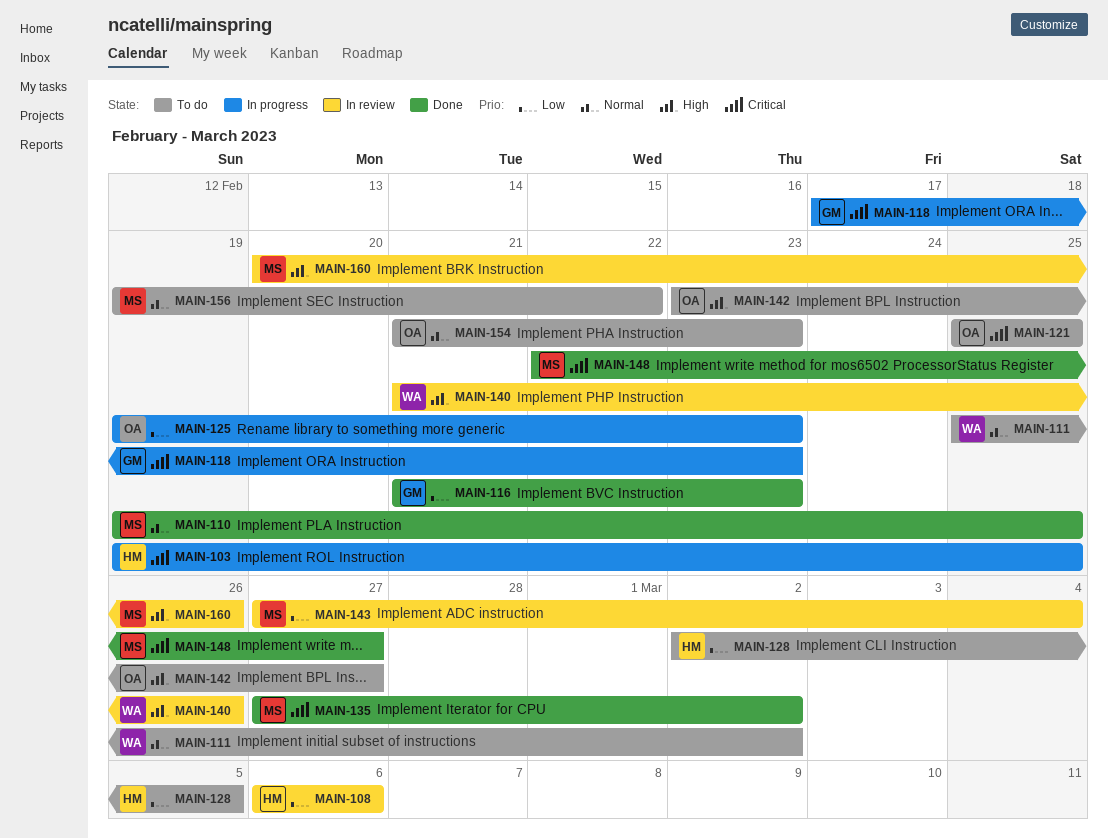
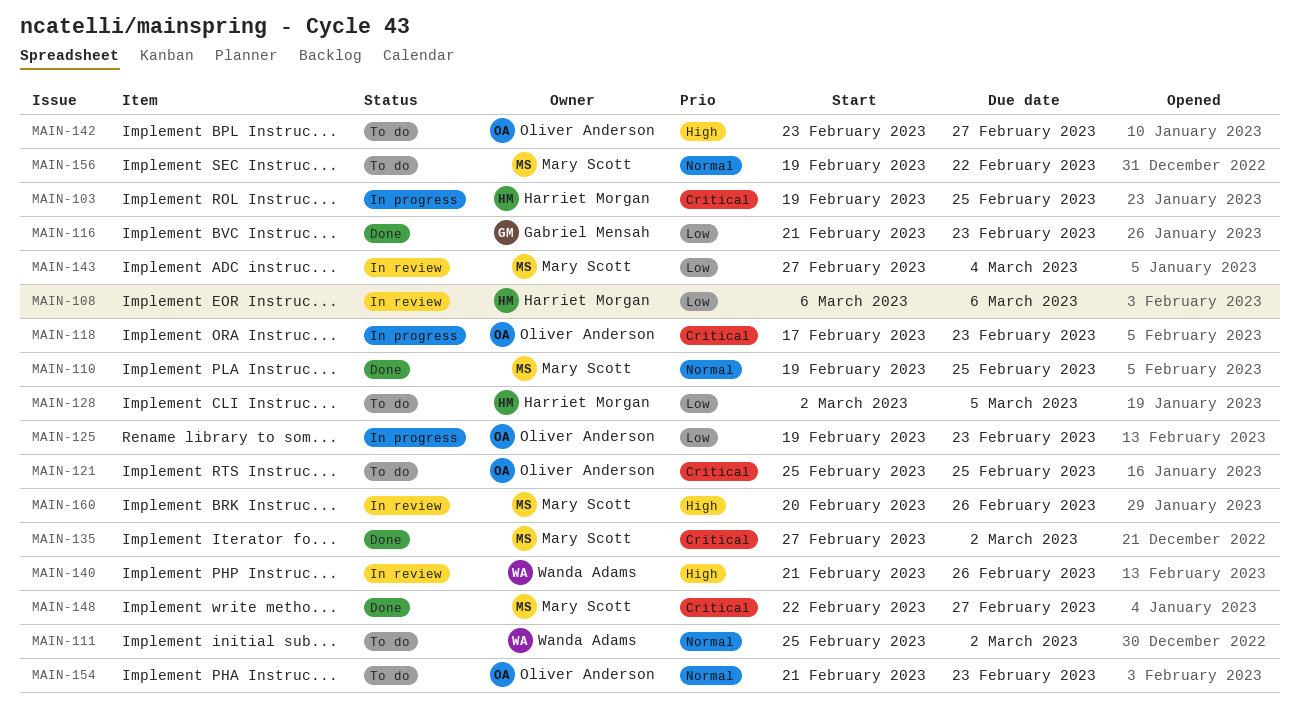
MAIN-118, owner: Gabriel Mensah -> Oliver Anderson

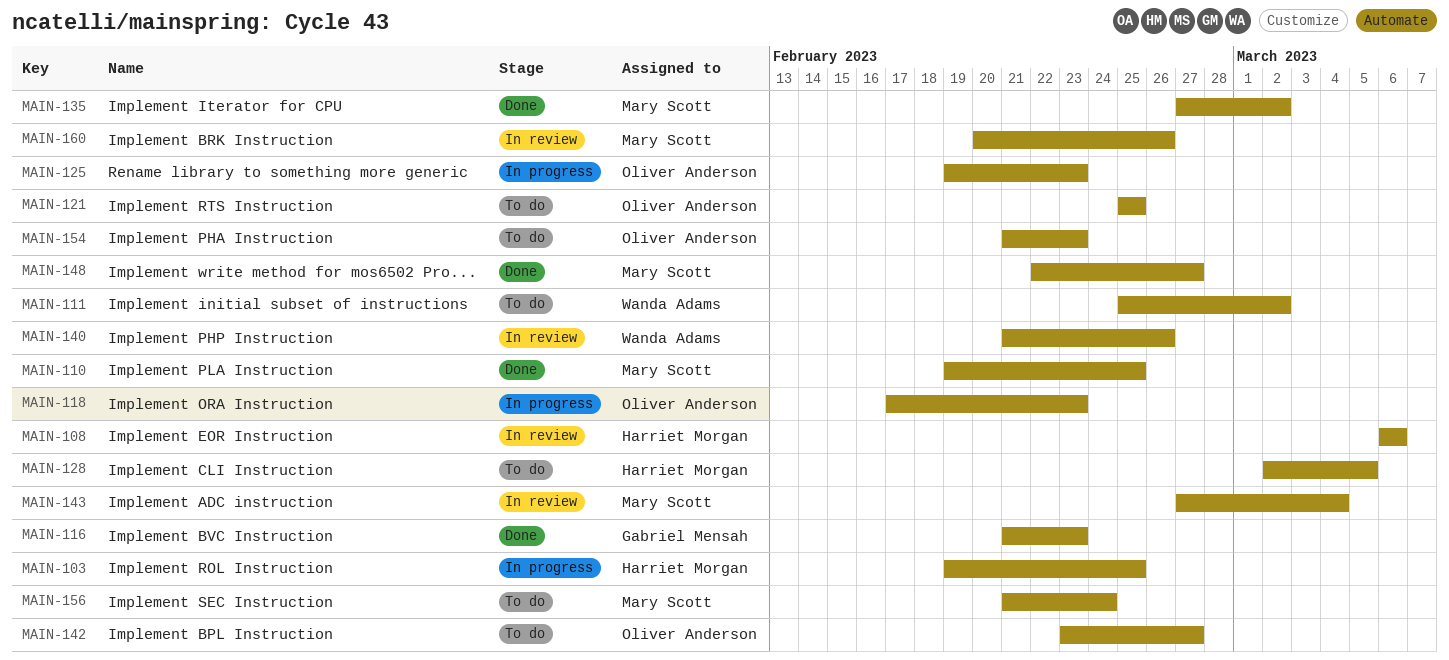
MAIN-156, start: Feb 19 -> Feb 21
MAIN-156, due: Feb 22 -> Feb 24

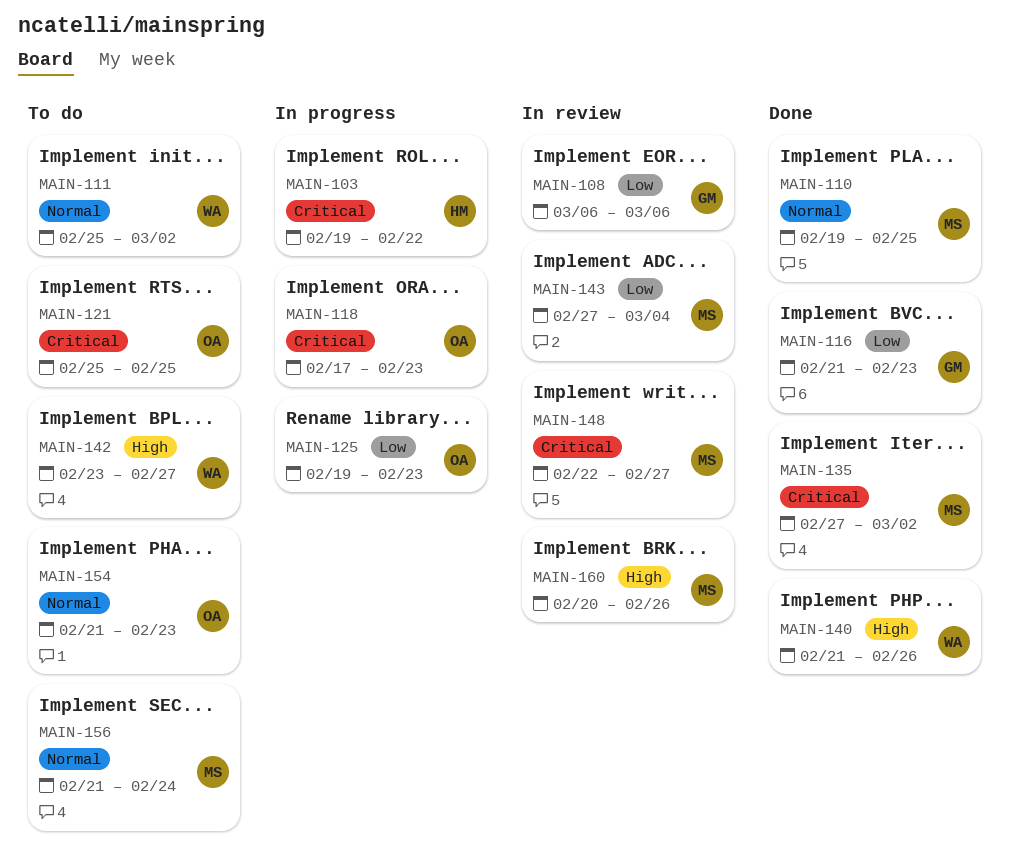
MAIN-103, due: Feb 25 -> Feb 22
MAIN-108, owner: Harriet Morgan -> Gabriel Mensah
MAIN-128: present -> none
MAIN-140, status: In review -> Done
MAIN-142, owner: Oliver Anderson -> Wanda Adams
MAIN-148, status: Done -> In review

